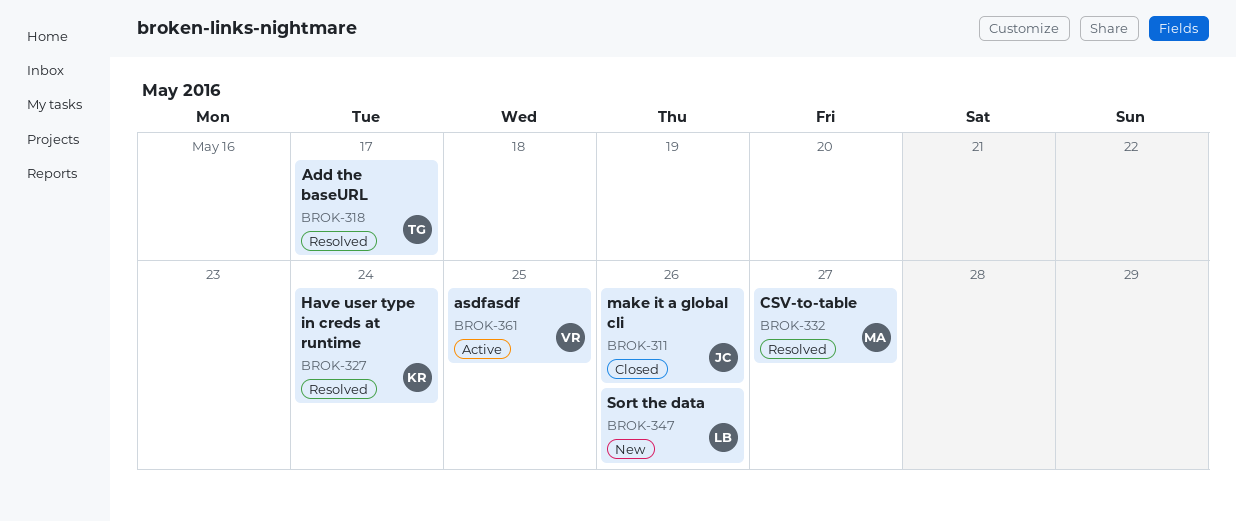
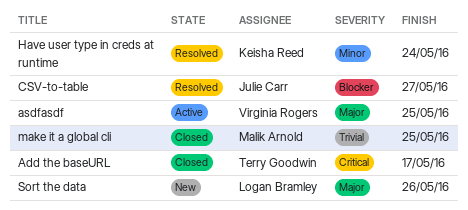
Add the baseURL, status: Resolved -> Closed
CSV-to-table, owner: Malik Arnold -> Julie Carr
make it a global cli, owner: Julie Carr -> Malik Arnold
make it a global cli, due: May 26 -> May 25

